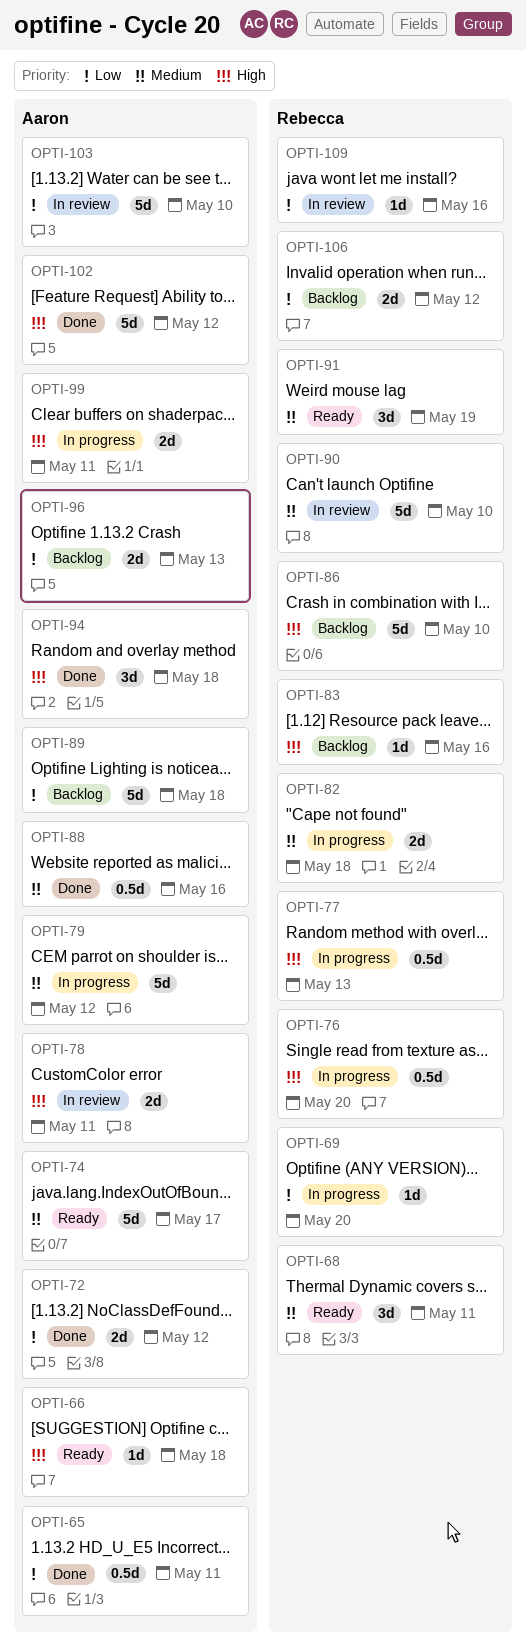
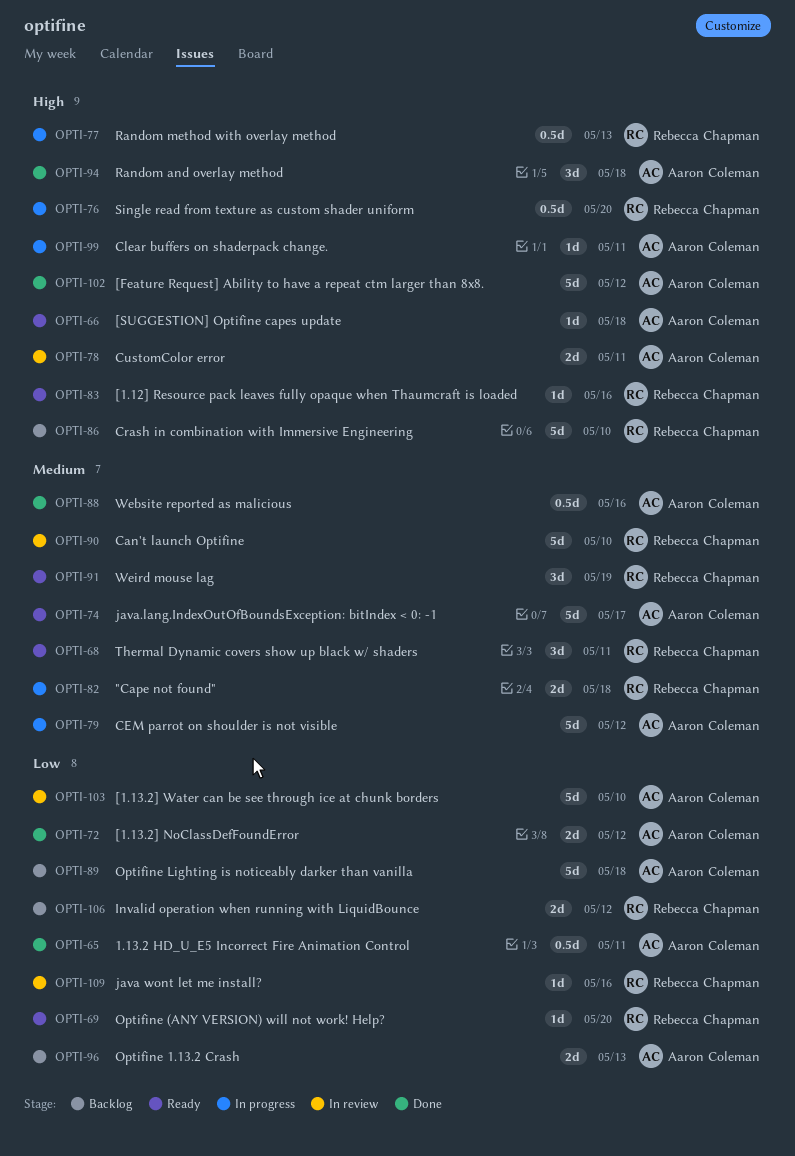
OPTI-69, status: In progress -> Ready
OPTI-83, status: Backlog -> Ready
OPTI-99, estimate: 2d -> 1d

